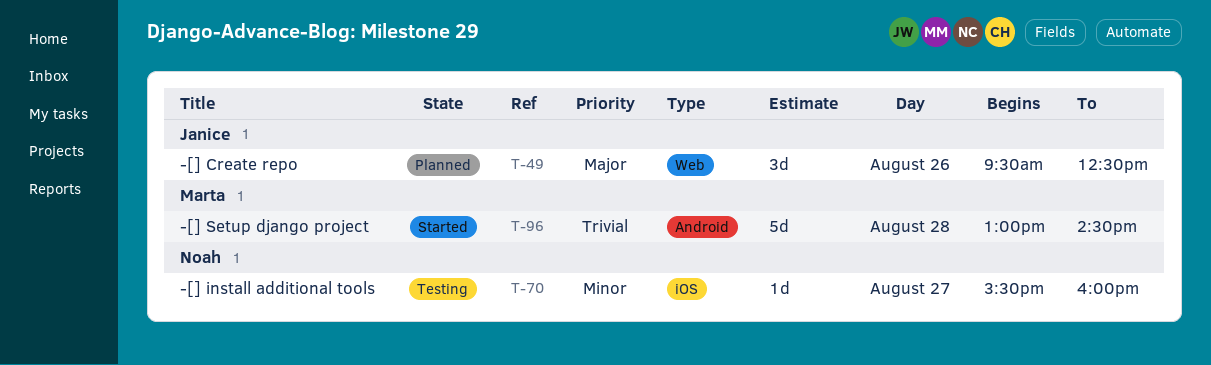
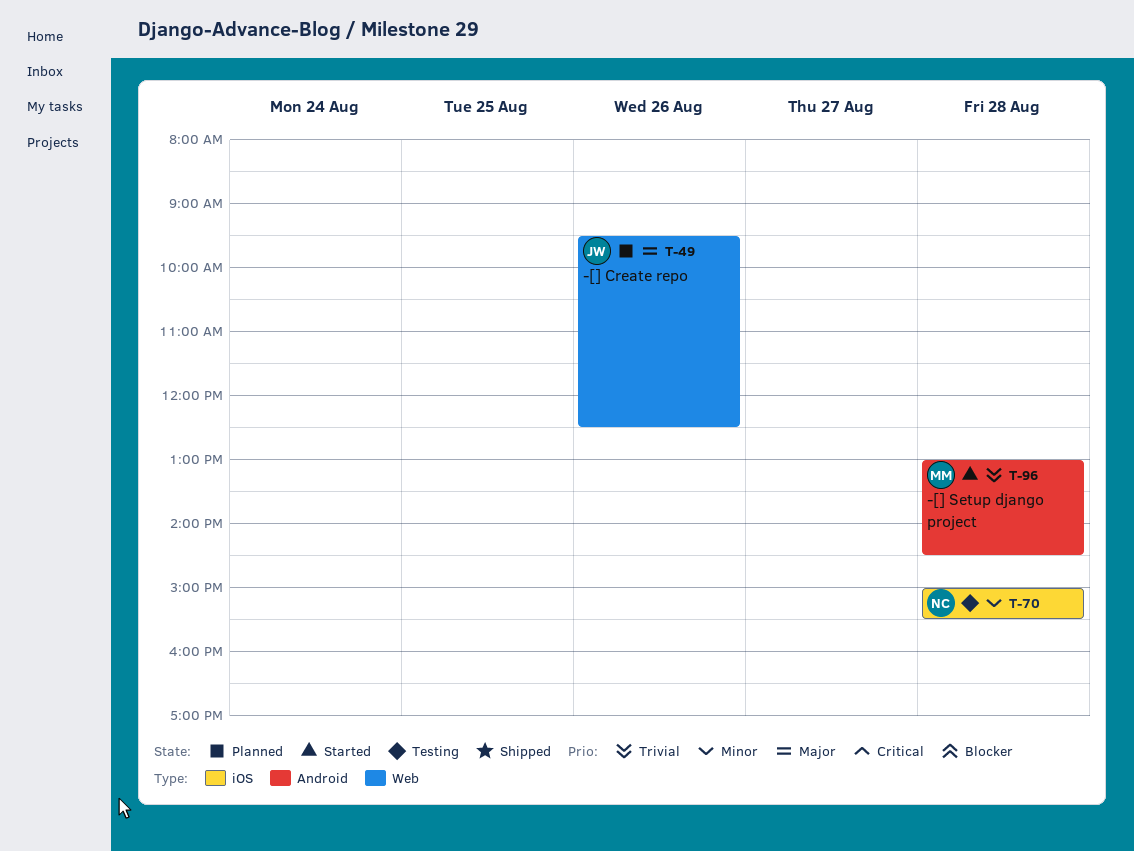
T-70, day: Aug 27 -> Aug 28
T-70, begins: 15:30 -> 15:00
T-70, ends: 16:00 -> 15:30

